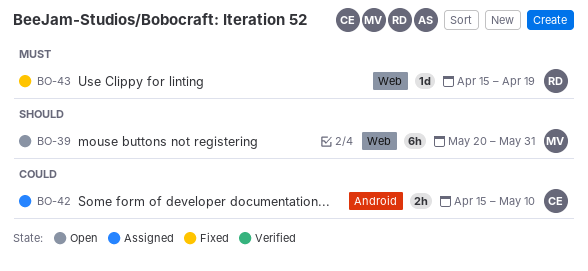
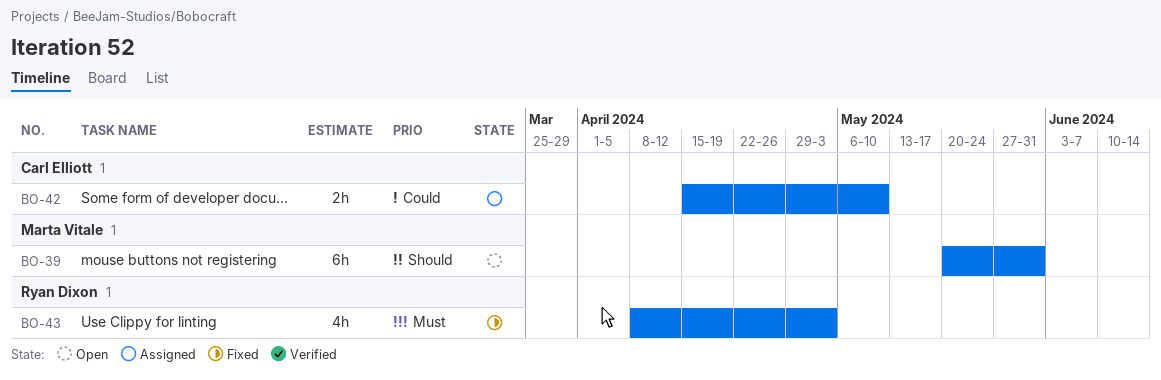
BO-43, estimate: 1d -> 4h
BO-43, start: Apr 15 -> Apr 8
BO-43, due: Apr 19 -> May 3

